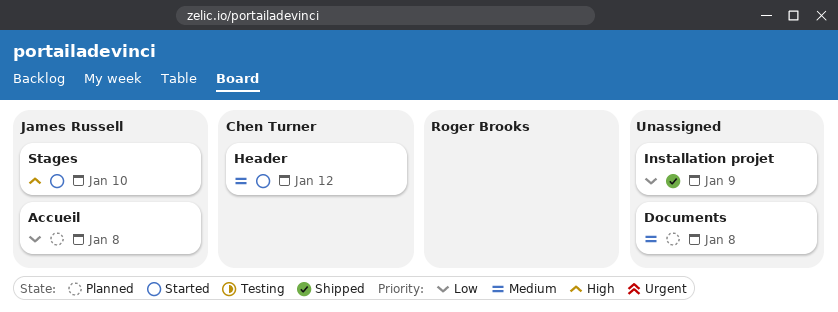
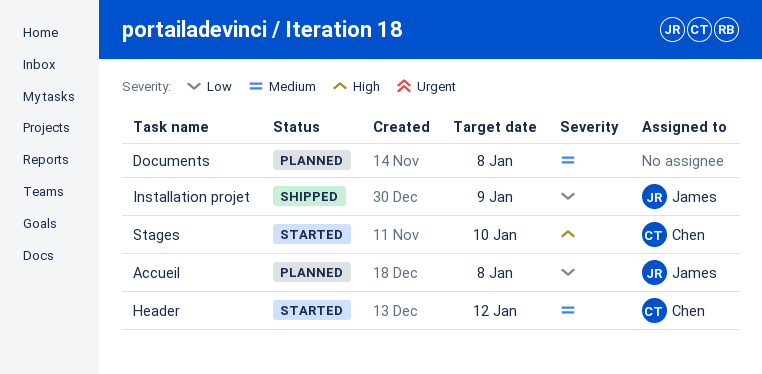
Installation projet, owner: none -> James Russell
Stages, owner: James Russell -> Chen Turner

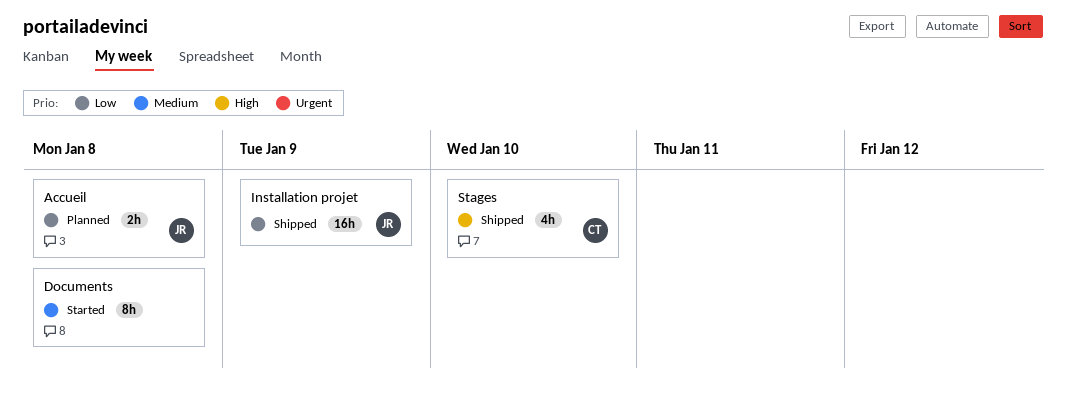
Documents, status: Planned -> Started
Header: present -> none
Stages, status: Started -> Shipped

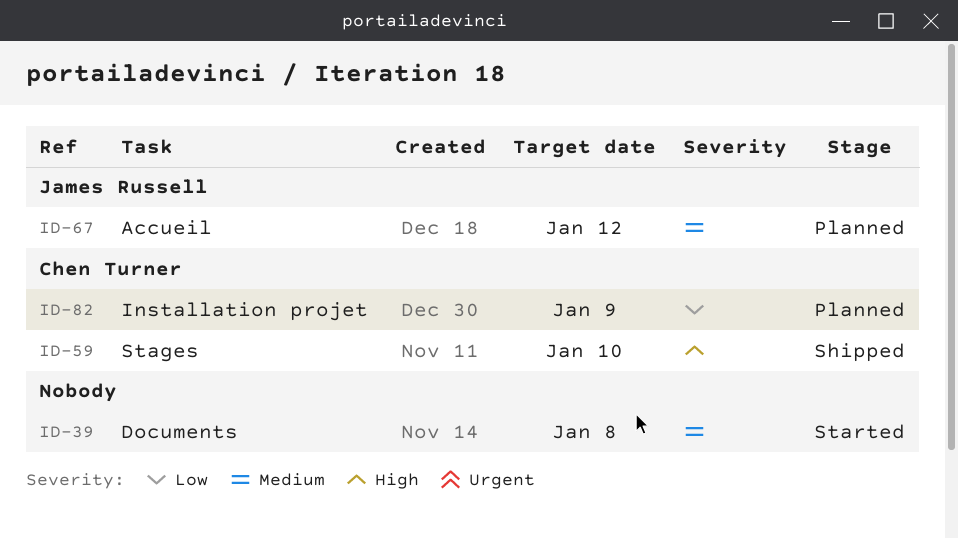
Accueil, priority: Low -> Medium
Accueil, due: Jan 8 -> Jan 12
Installation projet, status: Shipped -> Planned
Installation projet, owner: James Russell -> Chen Turner

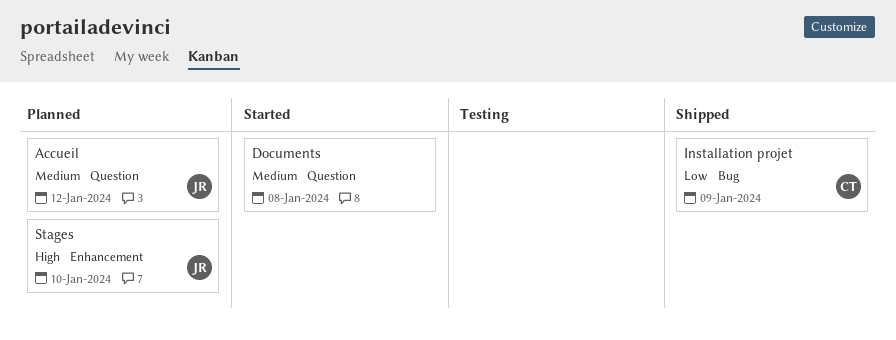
Installation projet, status: Planned -> Shipped
Stages, status: Shipped -> Planned
Stages, owner: Chen Turner -> James Russell

